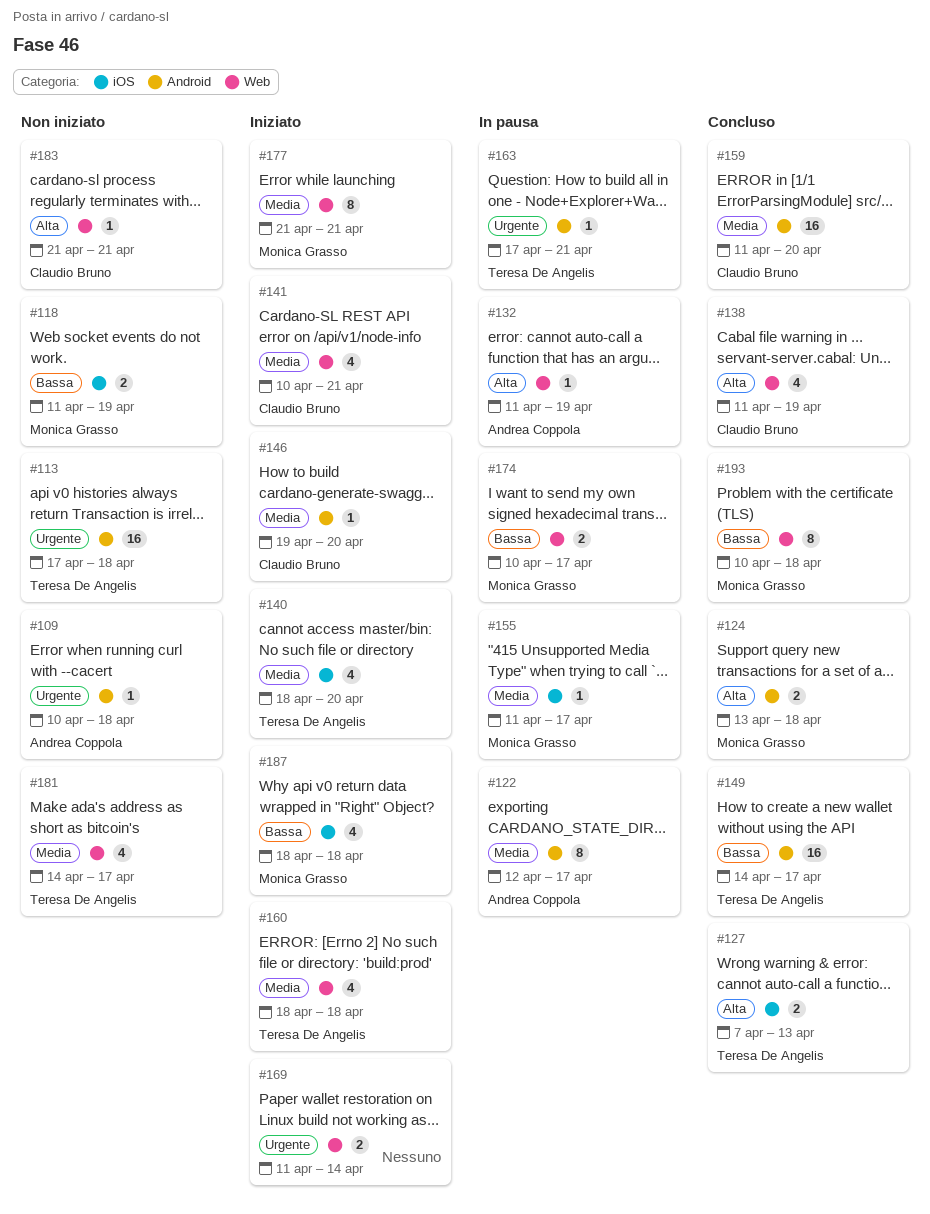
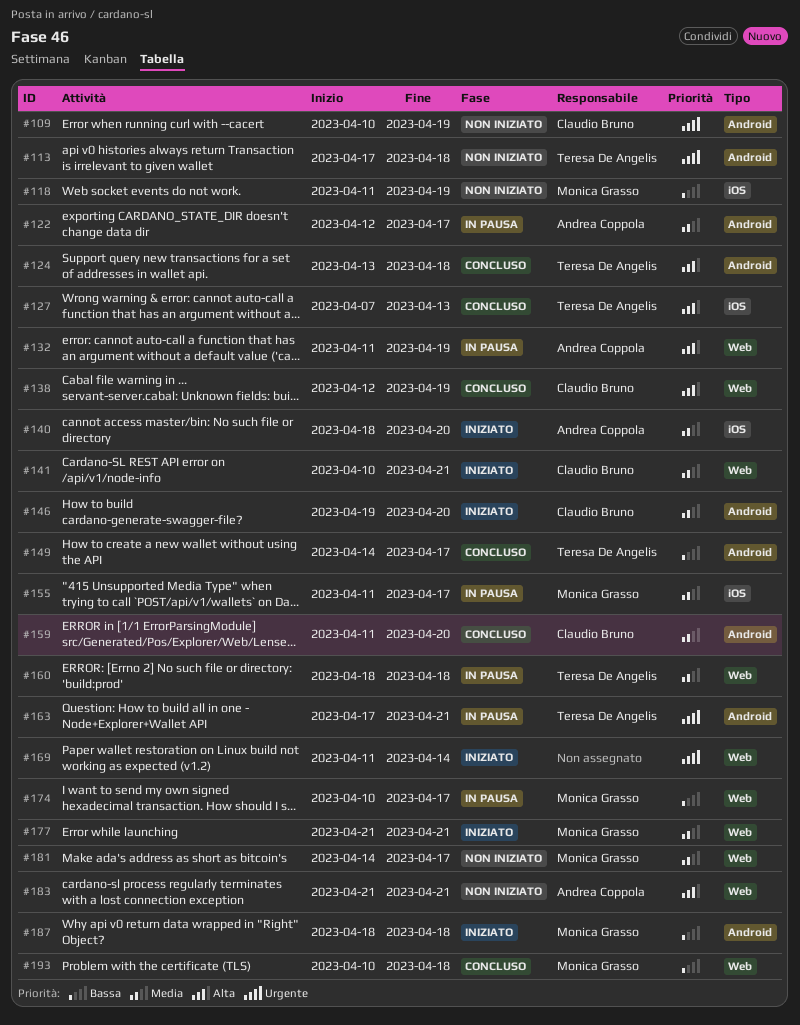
#109, owner: Andrea Coppola -> Claudio Bruno
#109, due: Apr 18 -> Apr 19
#124, owner: Monica Grasso -> Teresa De Angelis
#138, start: Apr 11 -> Apr 12
#140, owner: Teresa De Angelis -> Andrea Coppola
#160, status: Iniziato -> In pausa
#181, owner: Teresa De Angelis -> Monica Grasso
#183, owner: Claudio Bruno -> Andrea Coppola
#187, label: iOS -> Android

